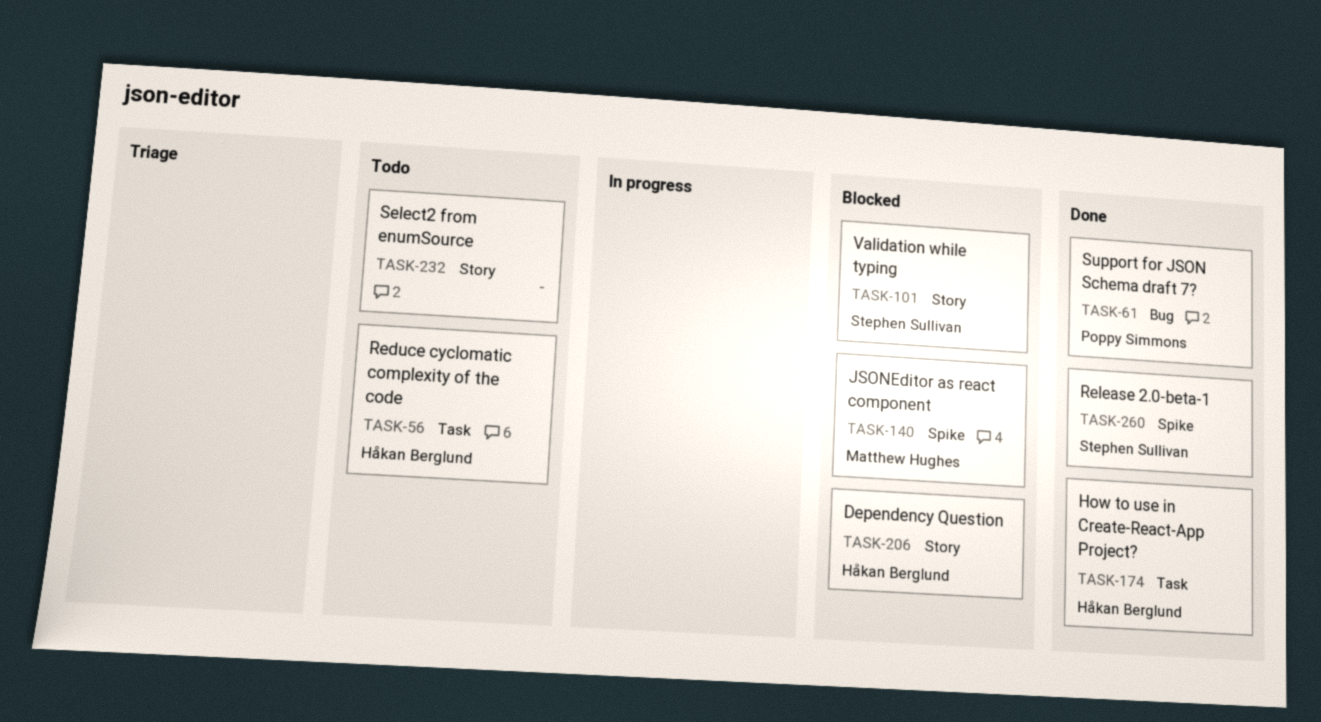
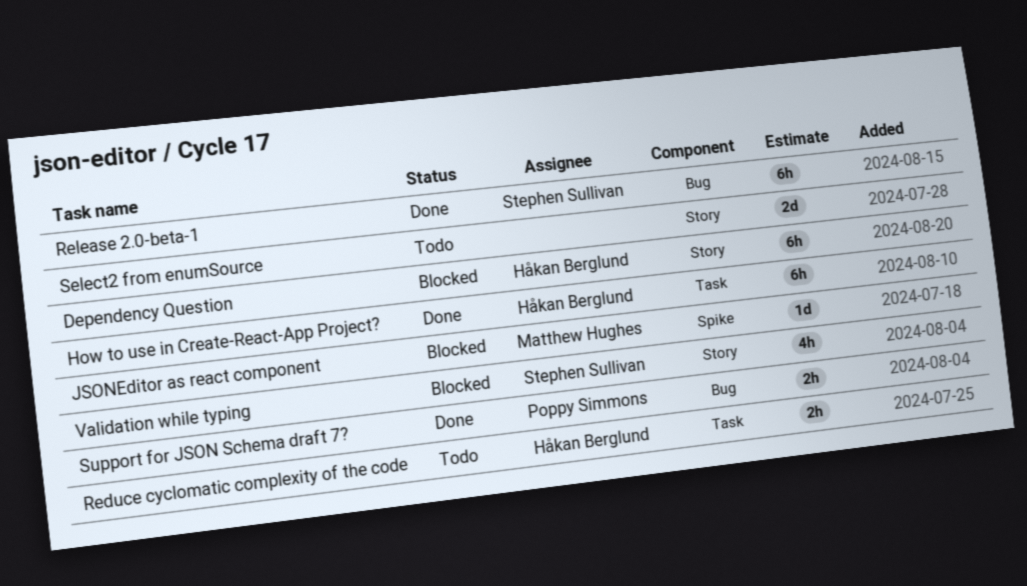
Release 2.0-beta-1, label: Spike -> Bug

